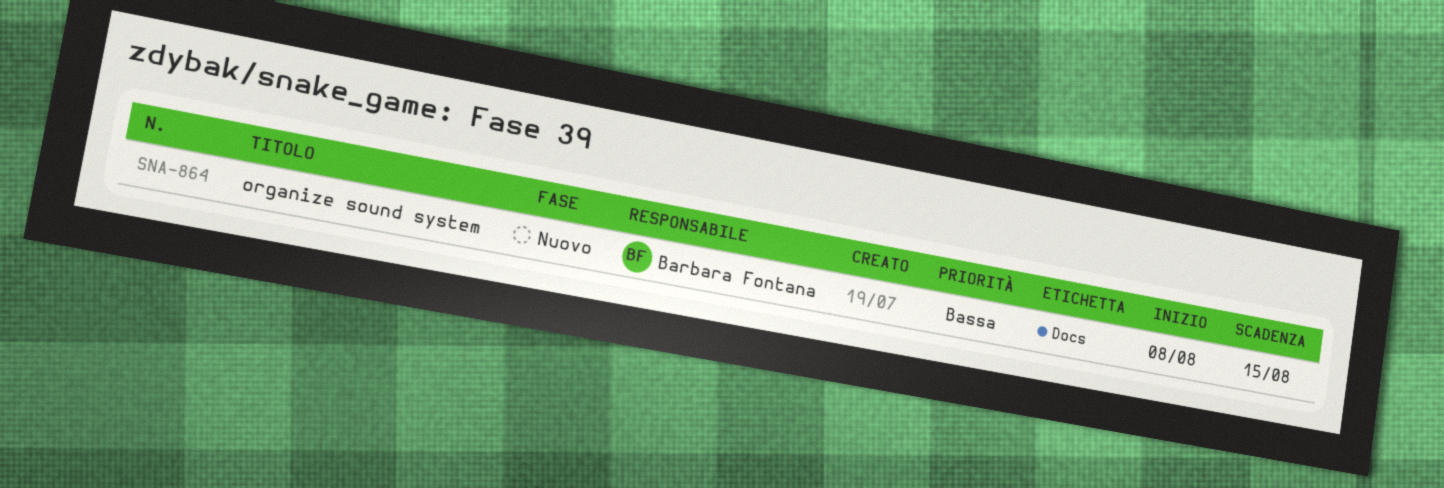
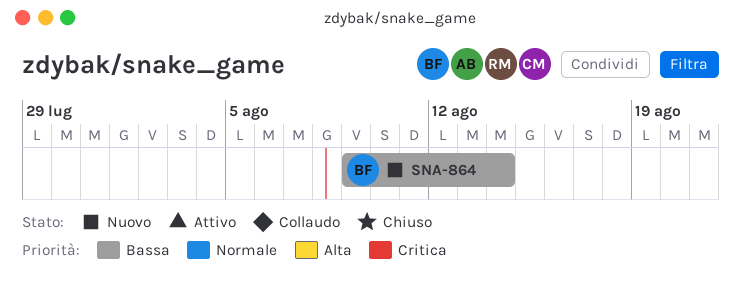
SNA-864, start: Aug 8 -> Aug 9
SNA-864, due: Aug 15 -> Aug 14

